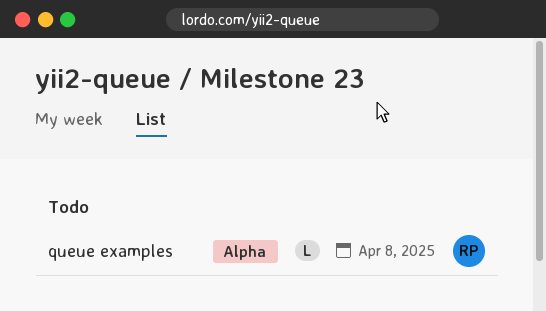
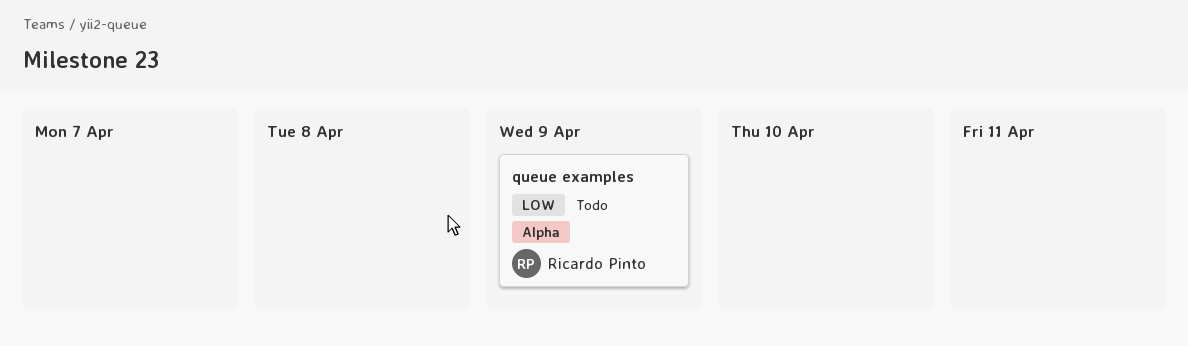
queue examples, due: Apr 8 -> Apr 9

